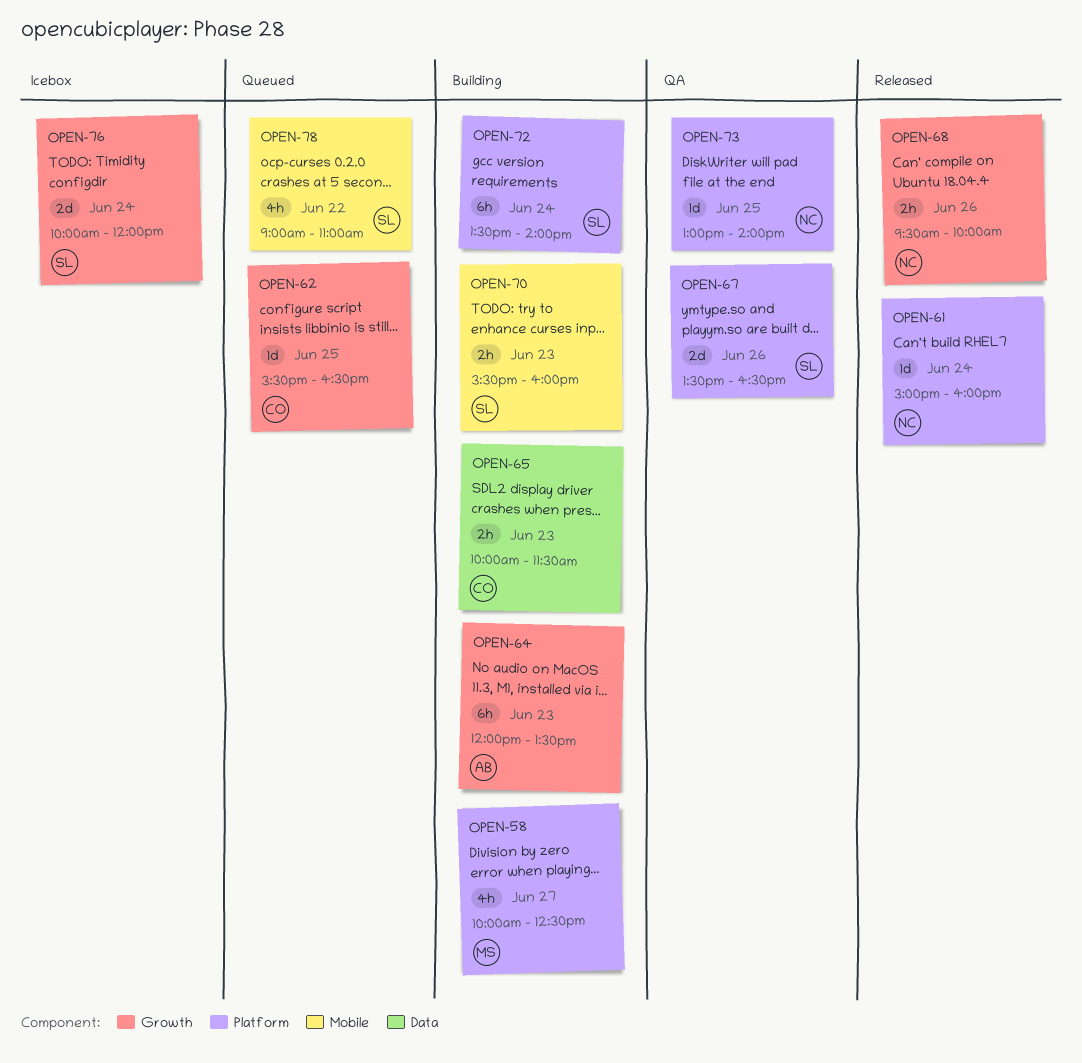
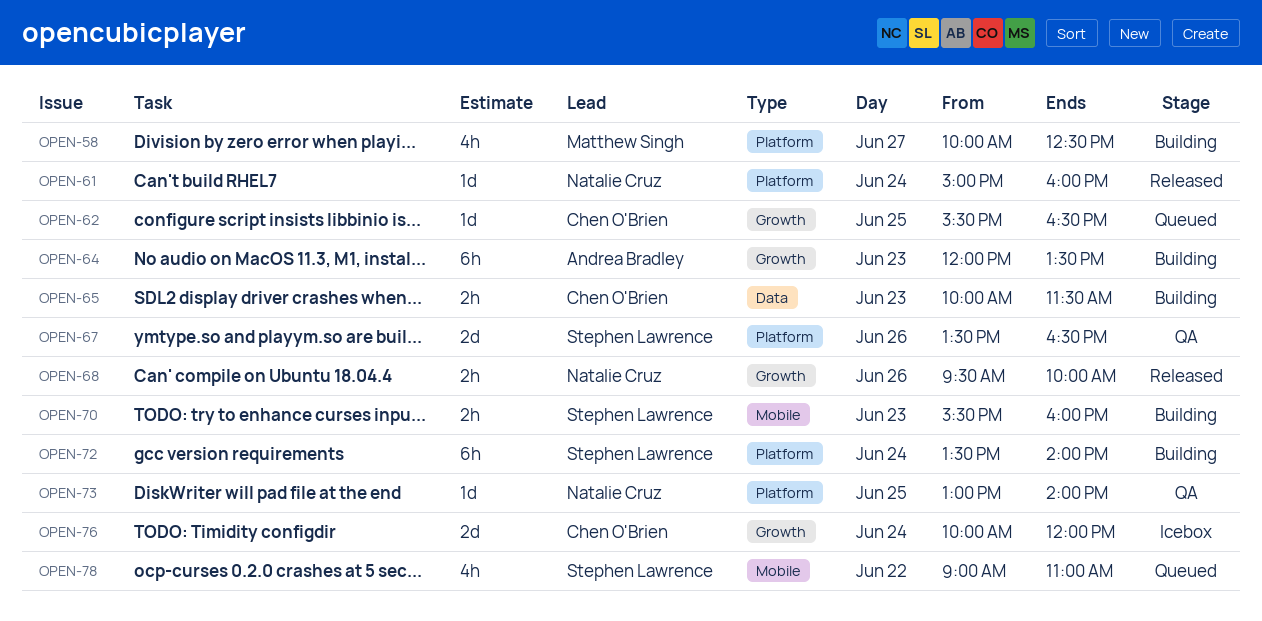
OPEN-76, owner: Stephen Lawrence -> Chen O'Brien

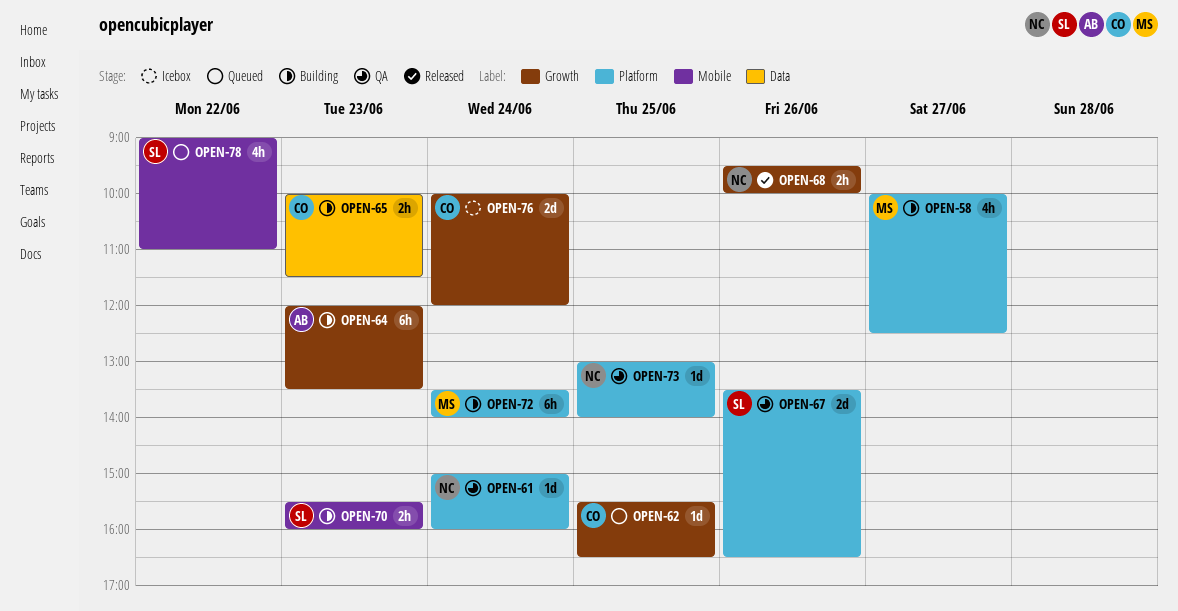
OPEN-61, status: Released -> QA
OPEN-72, owner: Stephen Lawrence -> Matthew Singh

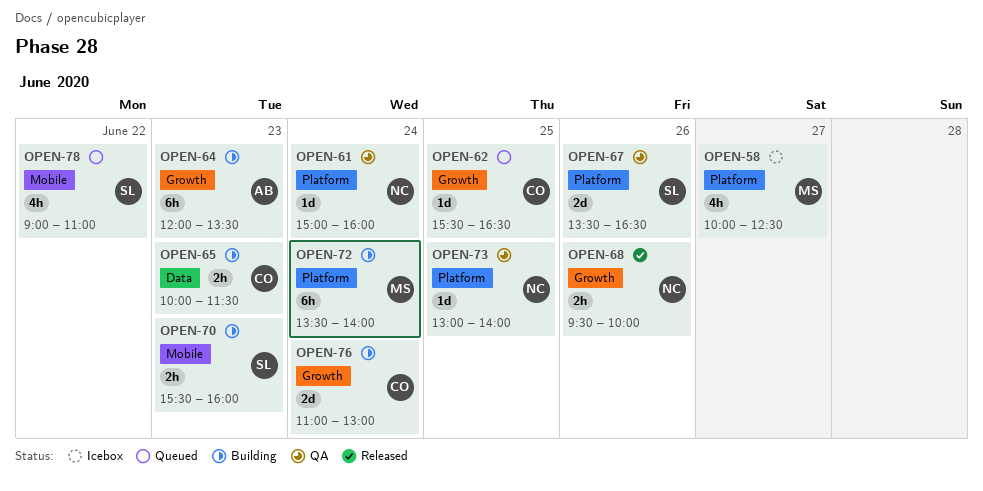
OPEN-58, status: Building -> Icebox
OPEN-76, status: Icebox -> Building
OPEN-76, begins: 10:00 -> 11:00
OPEN-76, ends: 12:00 -> 13:00

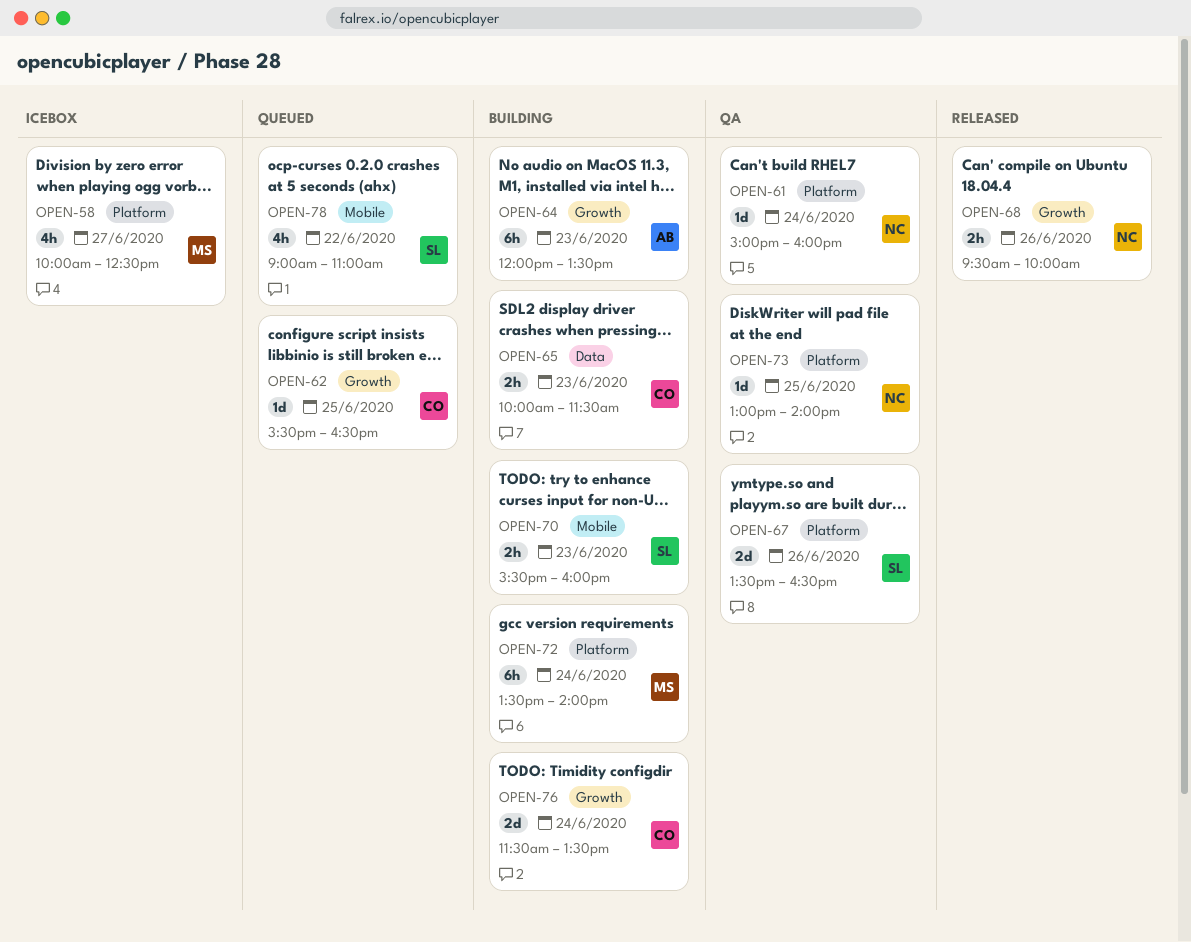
OPEN-76, begins: 11:00 -> 11:30
OPEN-76, ends: 13:00 -> 13:30

